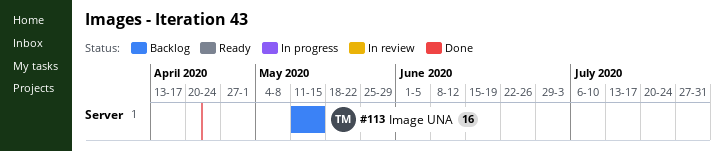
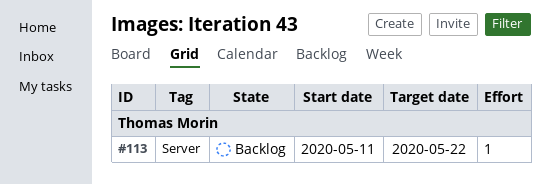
#113, estimate: 16 -> 1
#113, due: May 15 -> May 22

